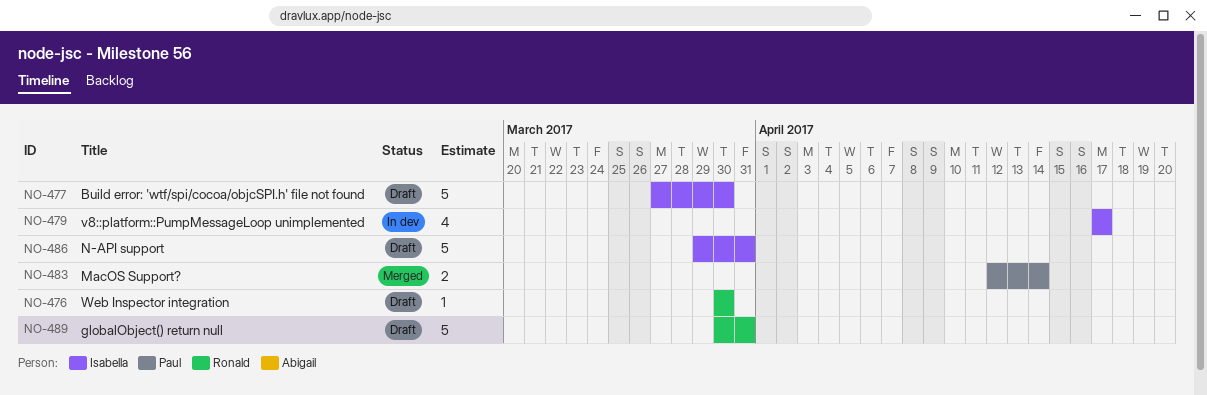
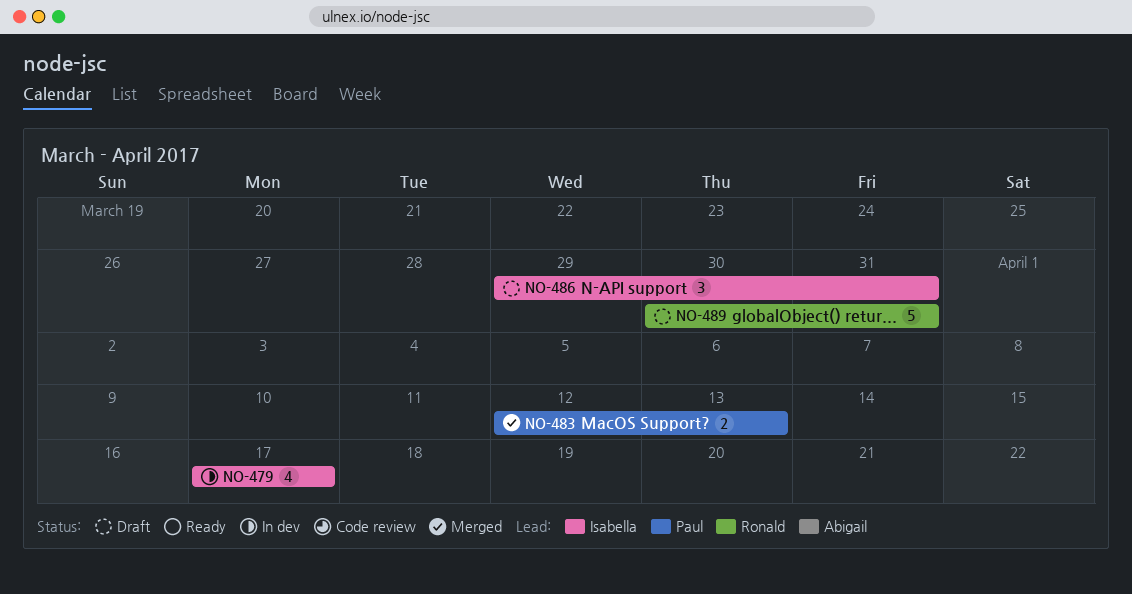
NO-476: present -> none
NO-477: present -> none
NO-483, due: Apr 14 -> Apr 13
NO-486, estimate: 5 -> 3

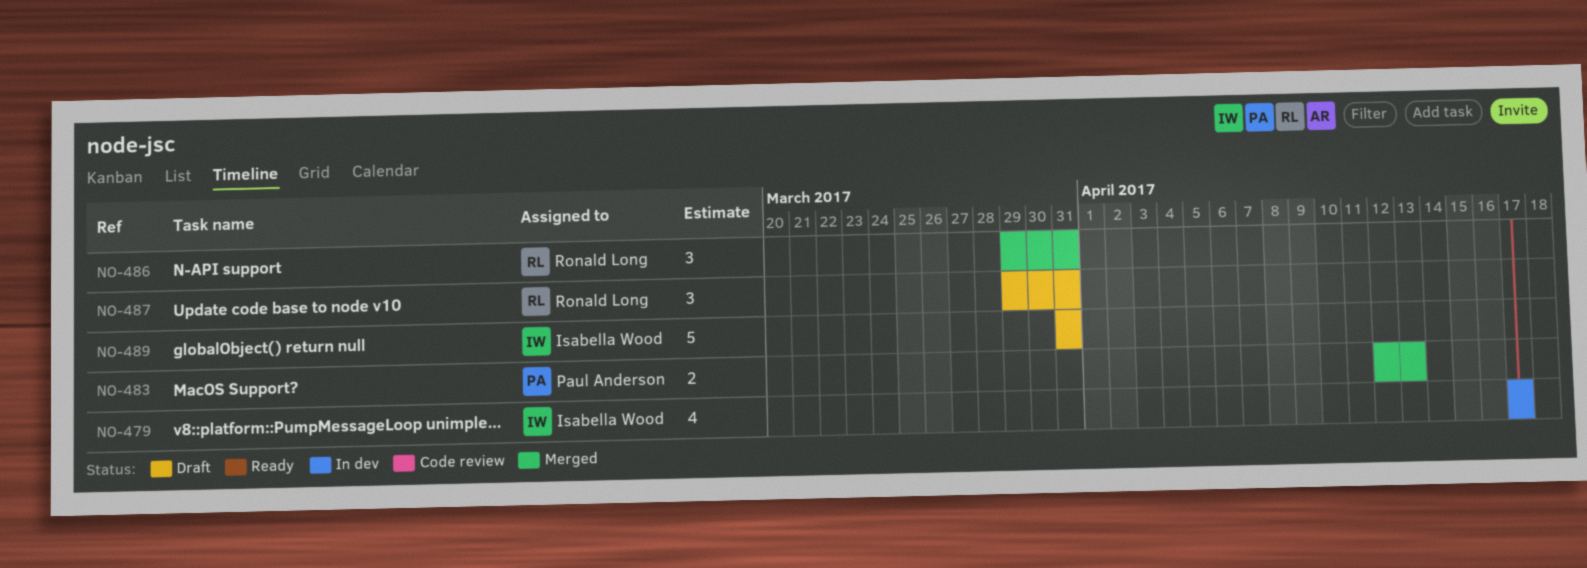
NO-486, status: Draft -> Merged
NO-486, owner: Isabella Wood -> Ronald Long
NO-487: none -> present
NO-489, owner: Ronald Long -> Isabella Wood
NO-489, start: Mar 30 -> Mar 31

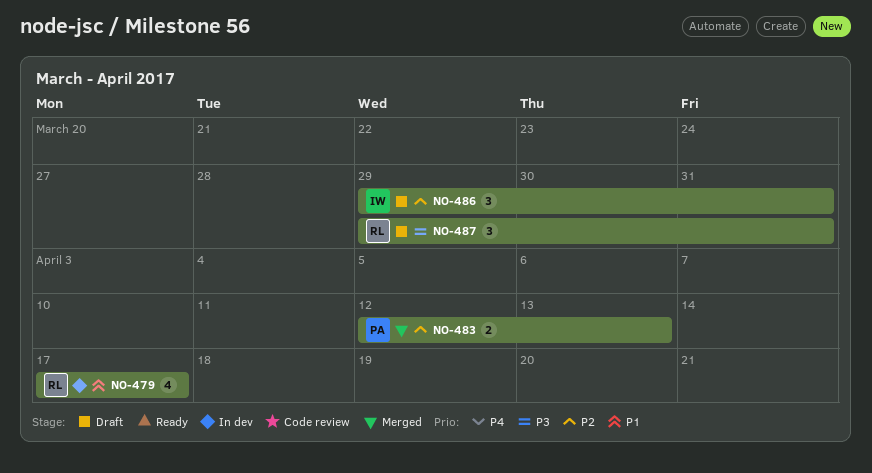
NO-479, owner: Isabella Wood -> Ronald Long
NO-486, status: Merged -> Draft
NO-486, owner: Ronald Long -> Isabella Wood
NO-489: present -> none

